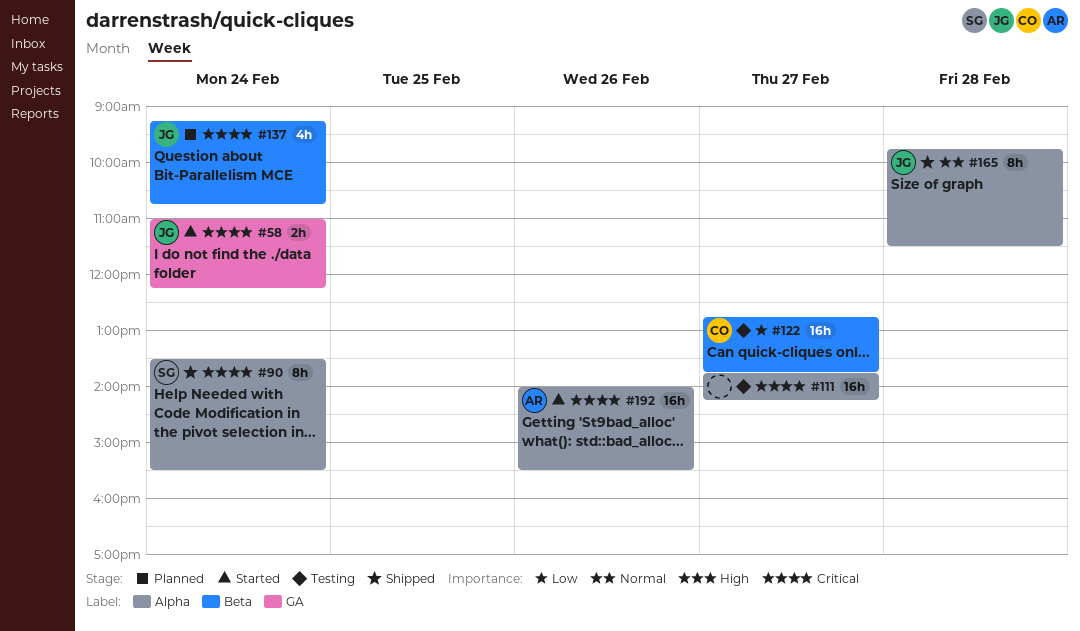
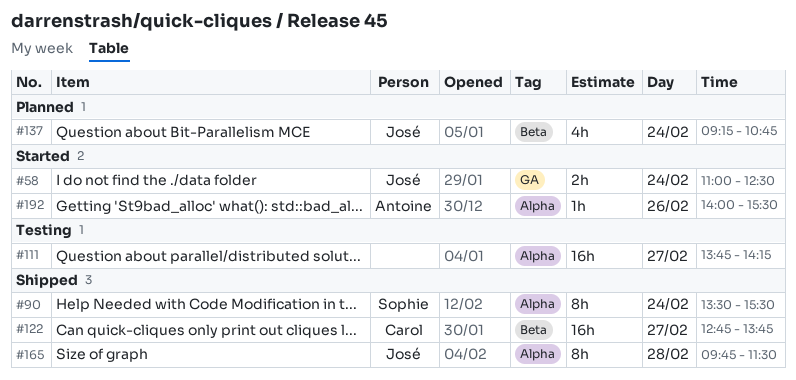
#58, ends: 12:15 -> 12:30
#122, status: Testing -> Shipped
#192, estimate: 16h -> 1h

